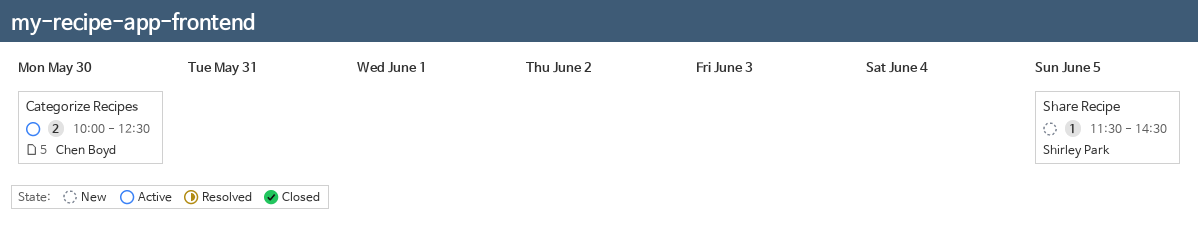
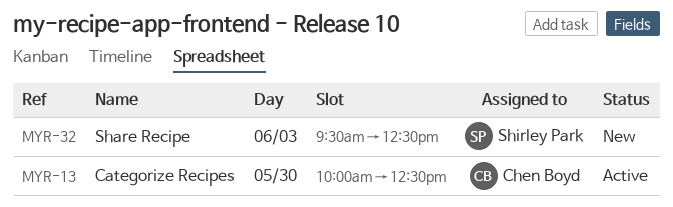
Share Recipe, day: Jun 5 -> Jun 3
Share Recipe, begins: 11:30 -> 09:30
Share Recipe, ends: 14:30 -> 12:30

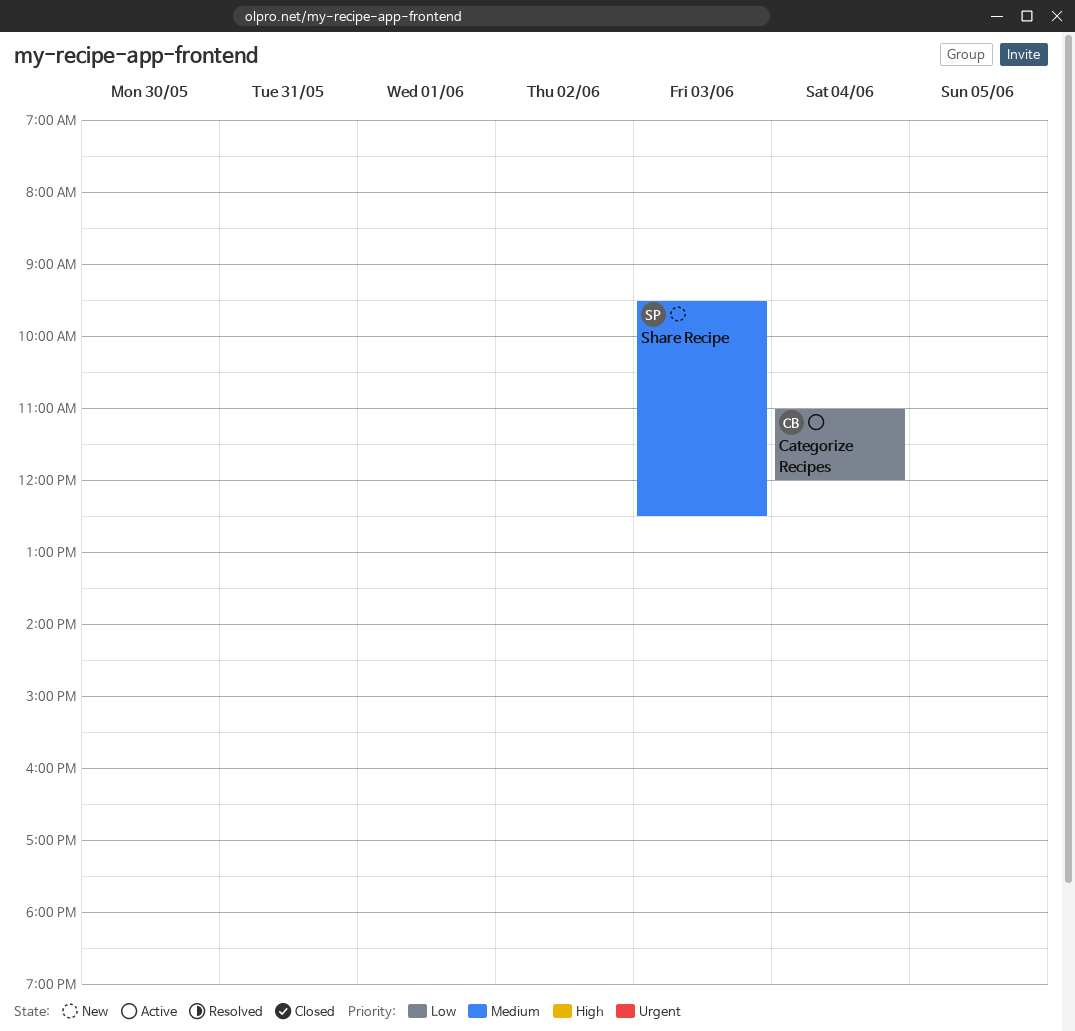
Categorize Recipes, day: May 30 -> Jun 4
Categorize Recipes, begins: 10:00 -> 11:00
Categorize Recipes, ends: 12:30 -> 12:00

